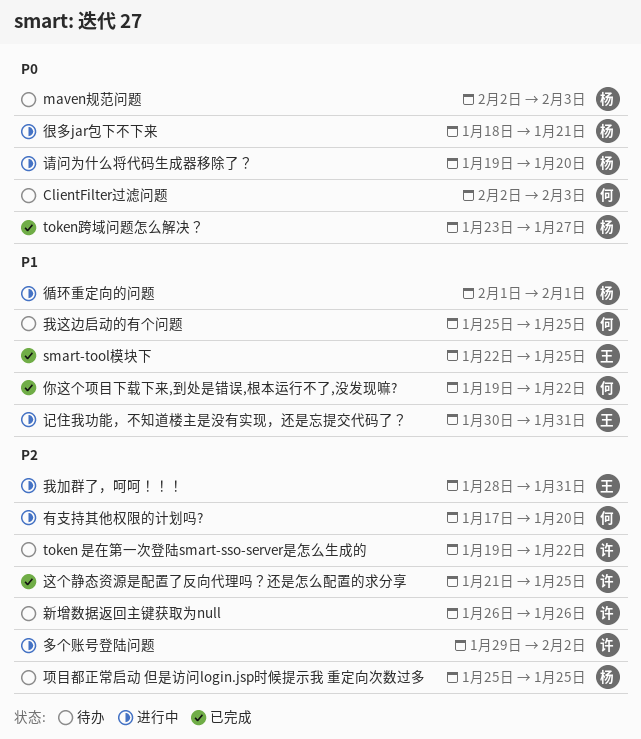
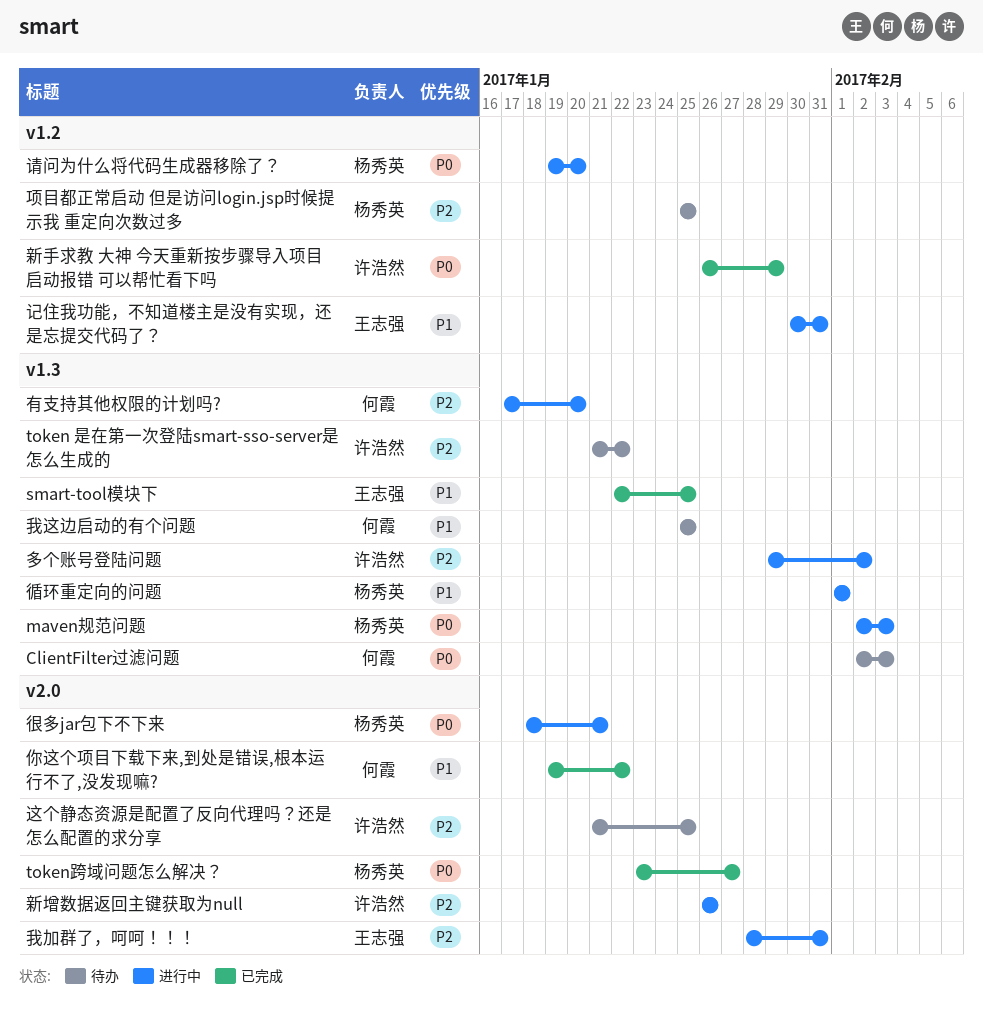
maven规范问题, status: 待办 -> 进行中
token 是在第一次登陆smart-sso-server是怎么生成的, start: Jan 19 -> Jan 21
新增数据返回主键获取为null, status: 待办 -> 进行中
新手求教 大神 今天重新按步骤导入项目启动报错 可以帮忙看下吗: none -> present
这个静态资源是配置了反向代理吗？还是怎么配置的求分享, status: 已完成 -> 待办

